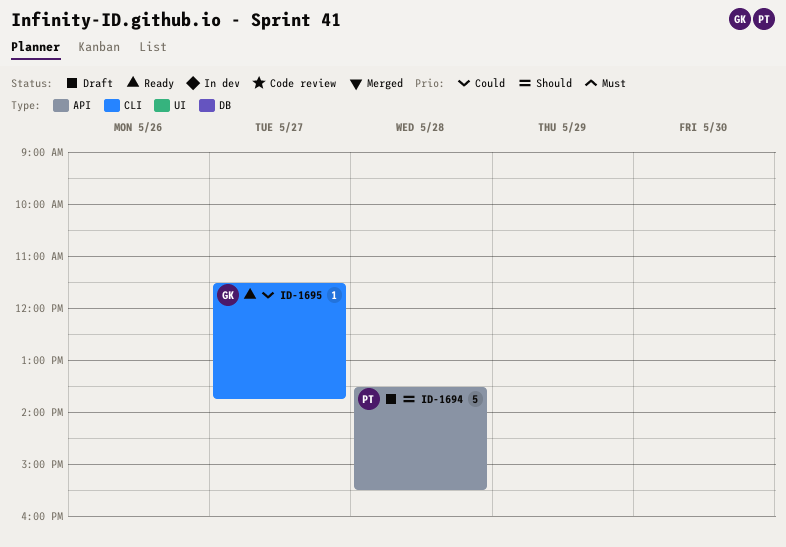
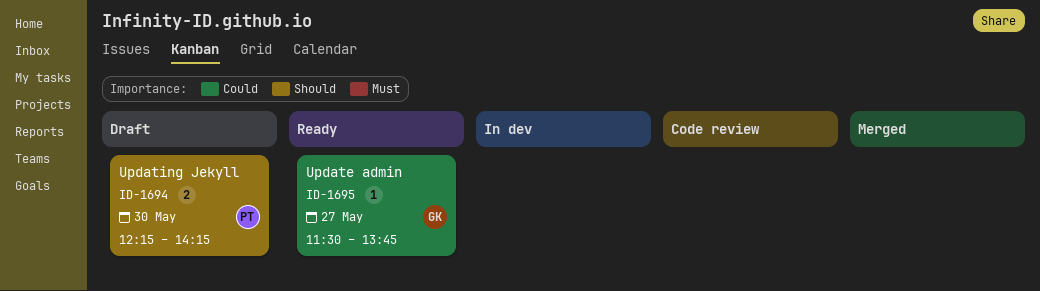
ID-1694, estimate: 5 -> 2
ID-1694, day: May 28 -> May 30
ID-1694, begins: 13:30 -> 12:15
ID-1694, ends: 15:30 -> 14:15

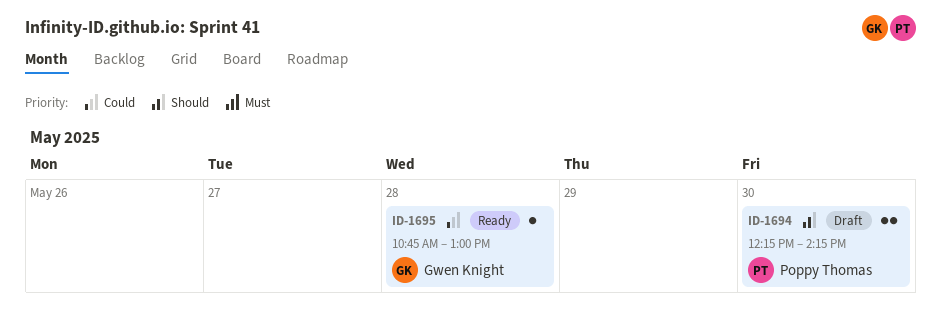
ID-1695, day: May 27 -> May 28
ID-1695, begins: 11:30 -> 10:45
ID-1695, ends: 13:45 -> 13:00

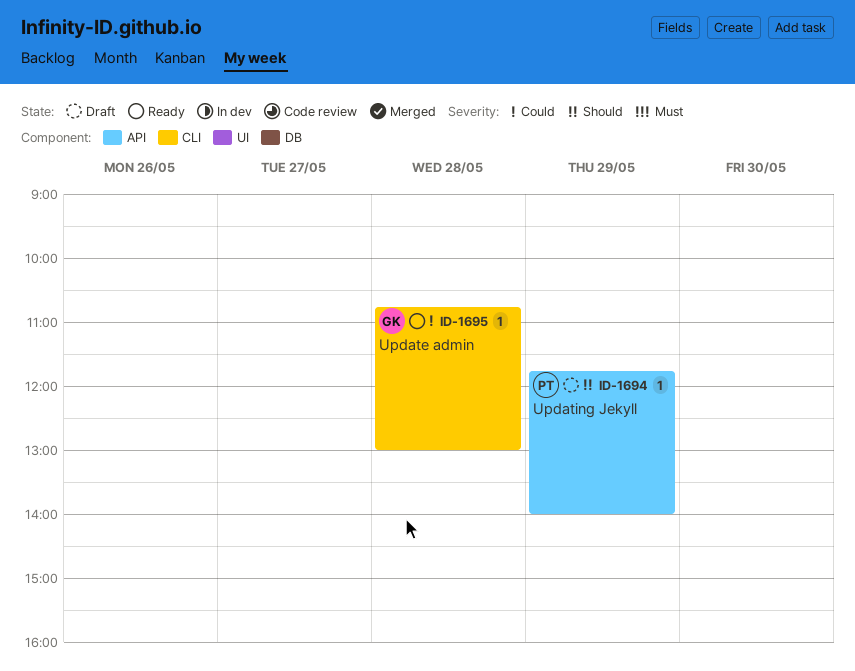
ID-1694, estimate: 2 -> 1
ID-1694, day: May 30 -> May 29
ID-1694, begins: 12:15 -> 11:45
ID-1694, ends: 14:15 -> 14:00

